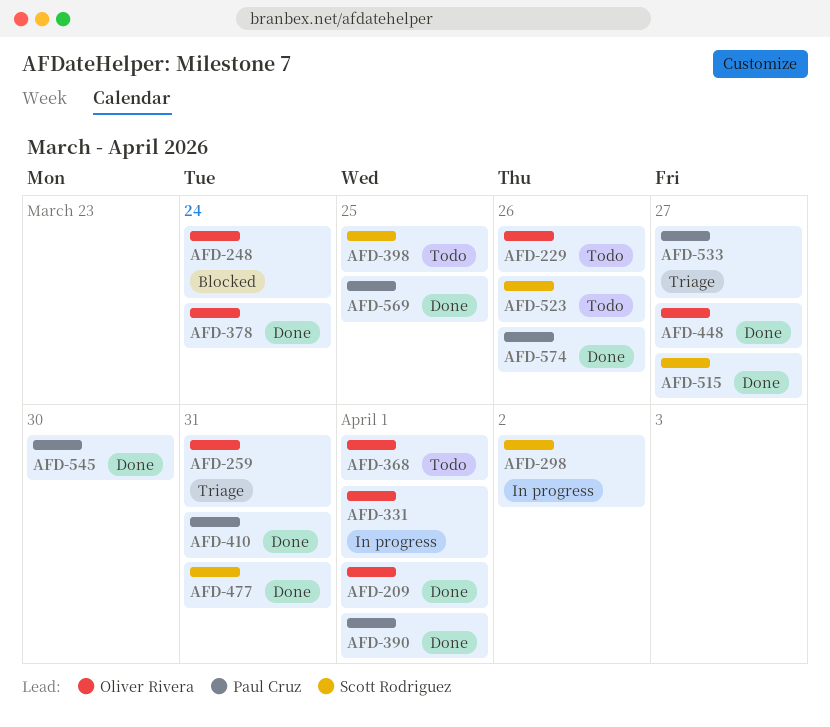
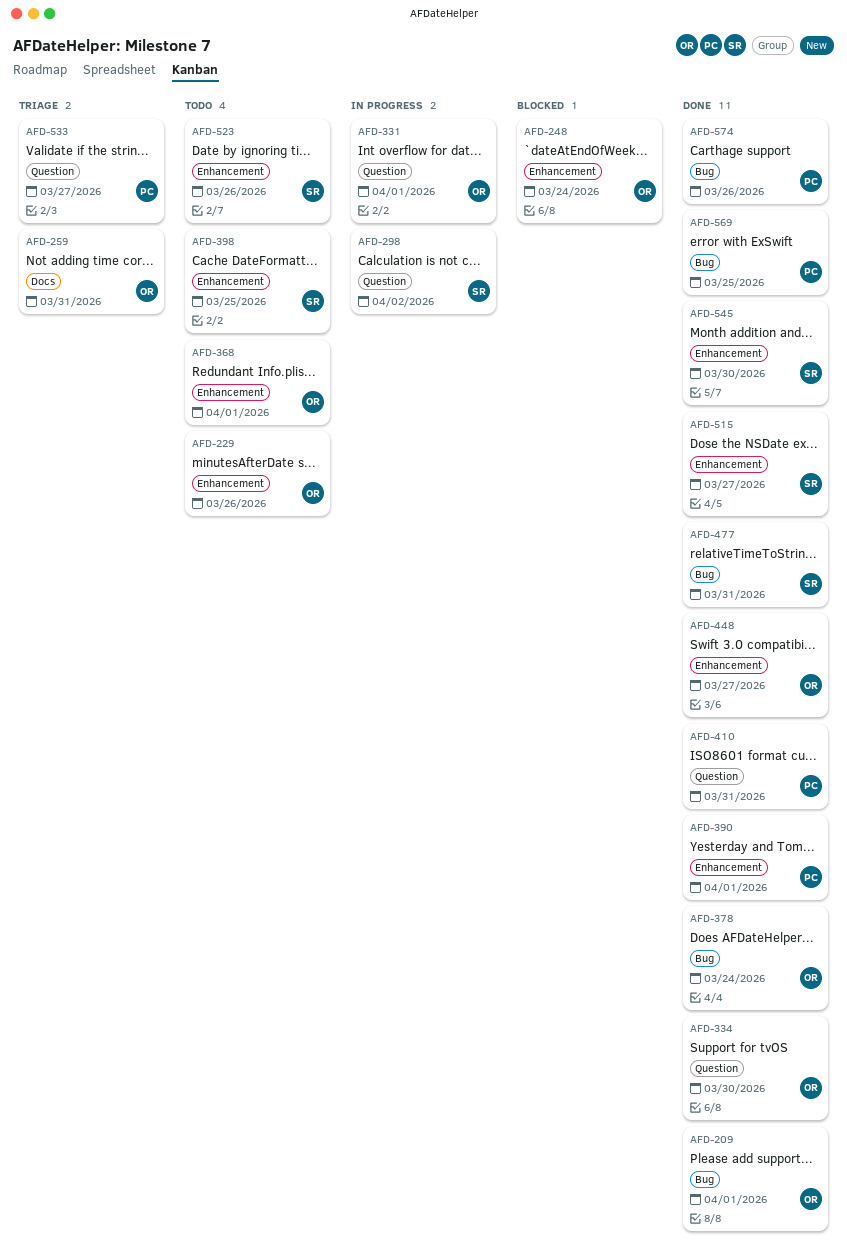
AFD-334: none -> present
AFD-545, owner: Paul Cruz -> Scott Rodriguez

